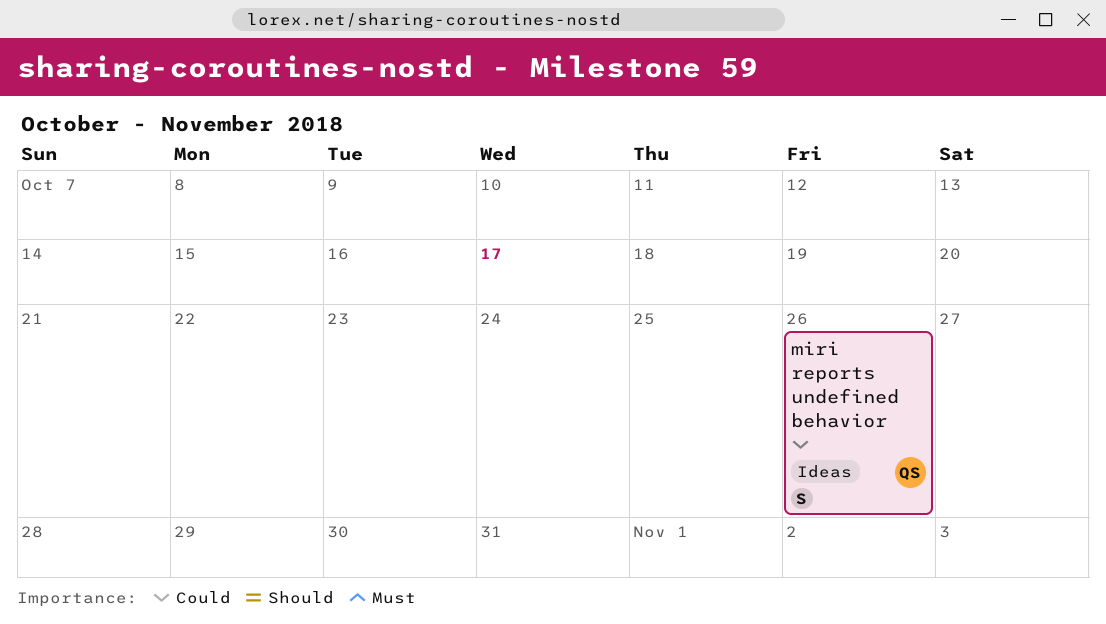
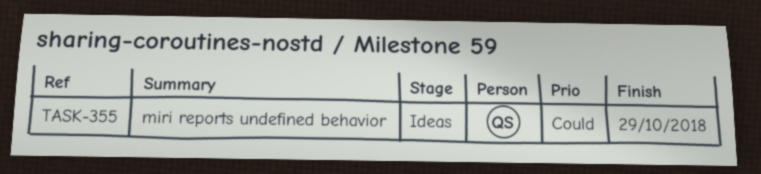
miri reports undefined behavior, due: Oct 26 -> Oct 29

